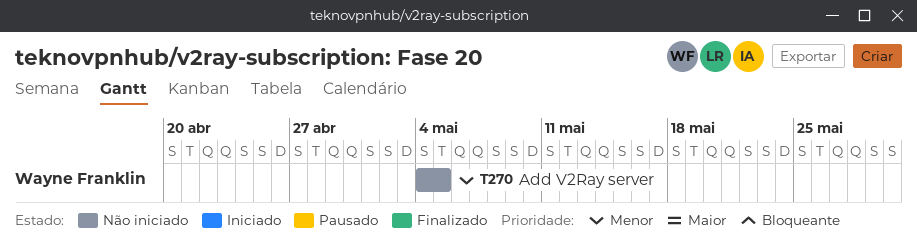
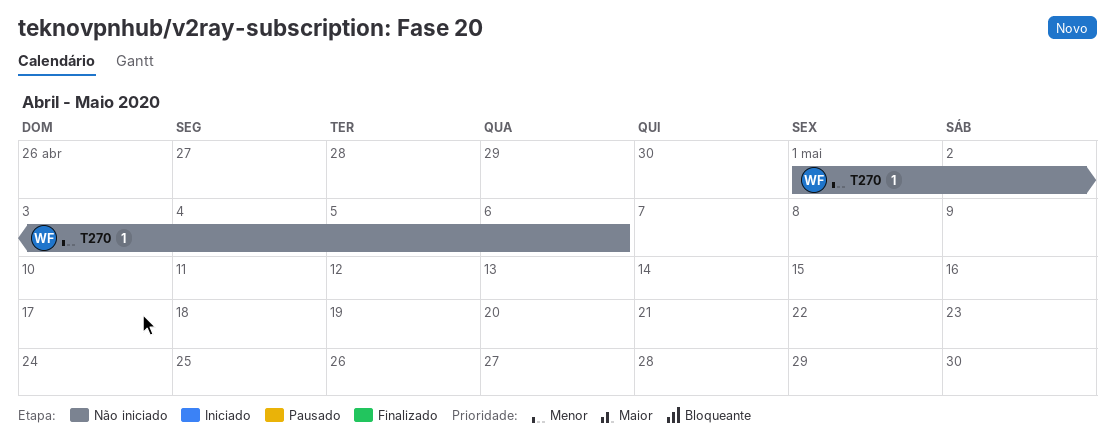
T270, start: May 4 -> May 1
T270, due: May 5 -> May 6

